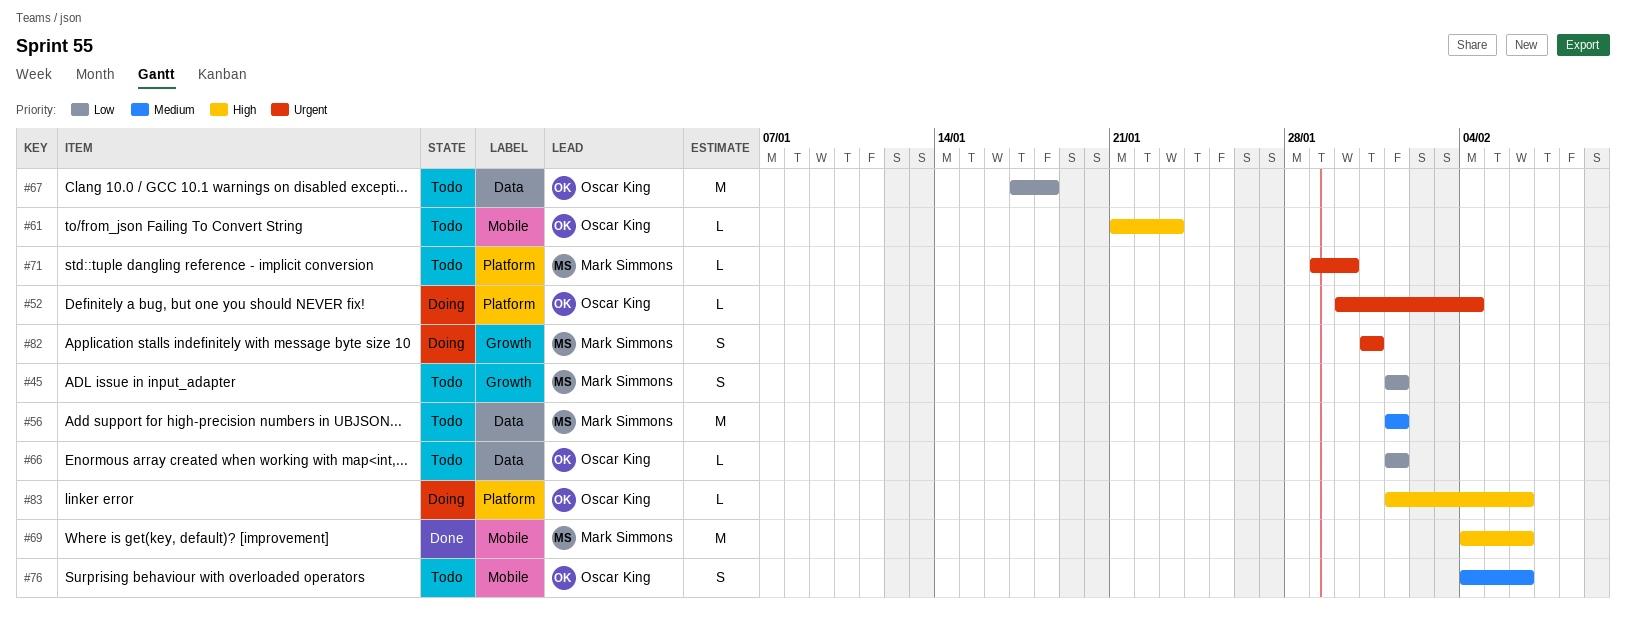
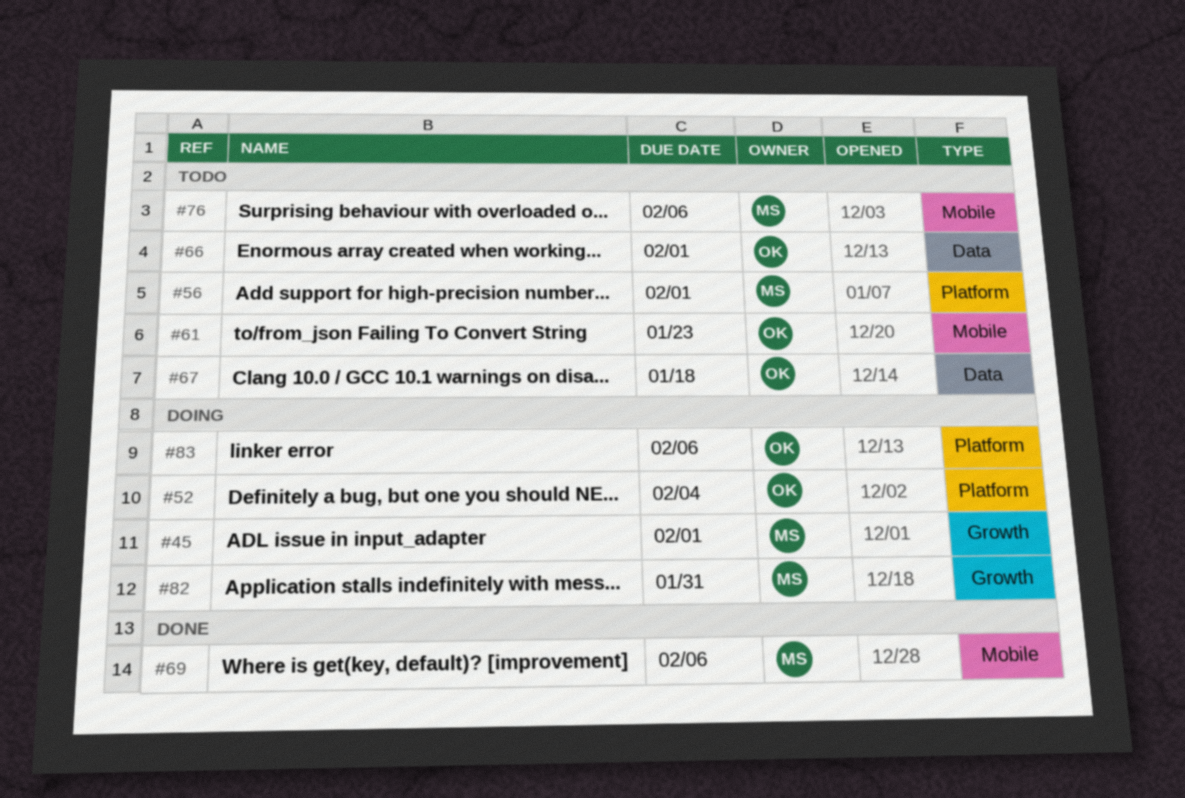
#45, status: Todo -> Doing
#56, label: Data -> Platform
#71: present -> none
#76, owner: Oscar King -> Mark Simmons

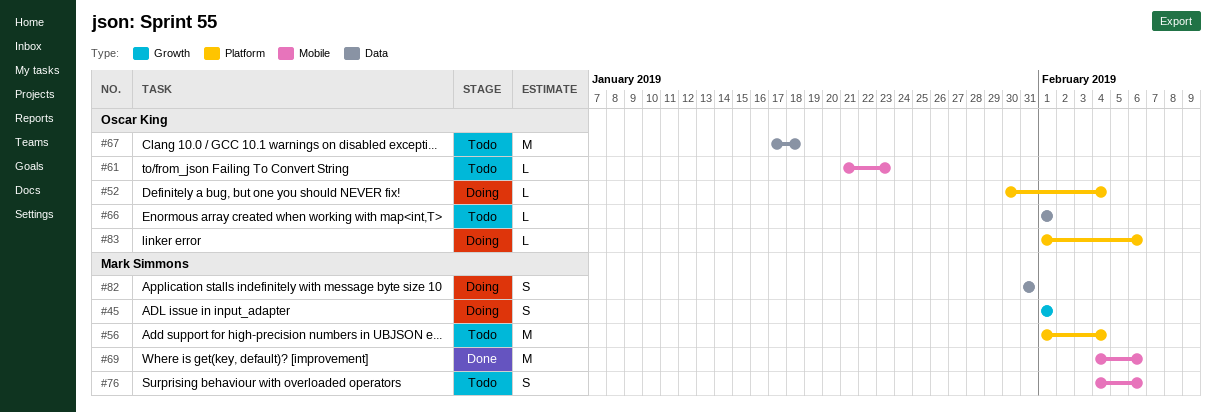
#56, due: Feb 1 -> Feb 4
#82, label: Growth -> Data

